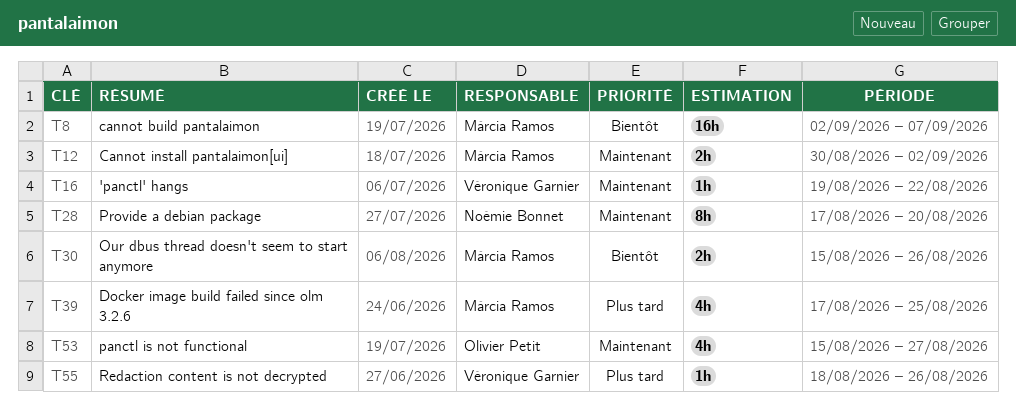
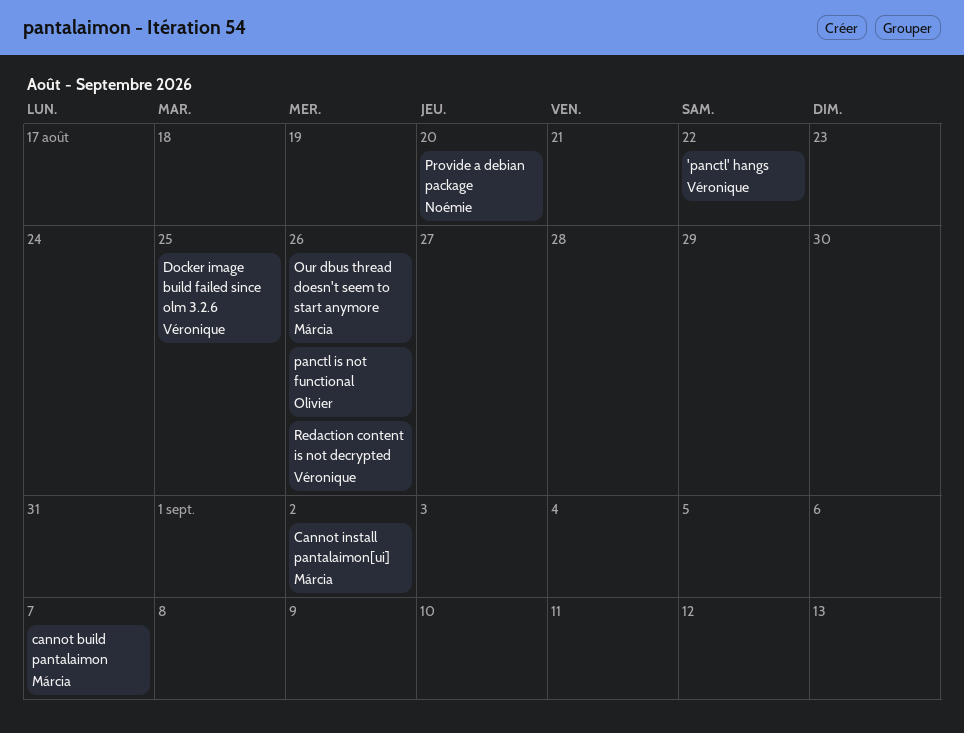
Docker image build failed since olm 3.2.6, owner: Márcia Ramos -> Véronique Garnier
panctl is not functional, due: Aug 27 -> Aug 26

